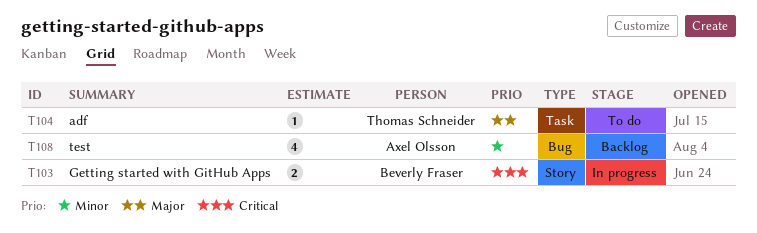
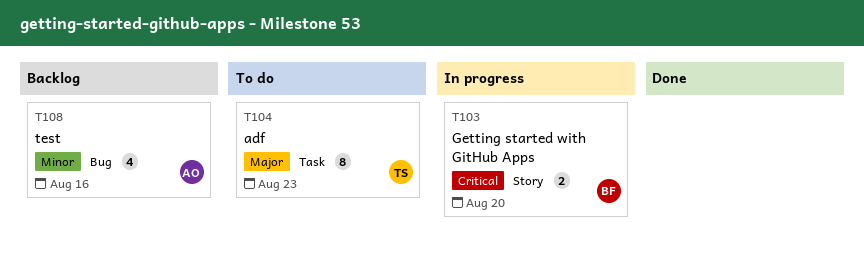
T104, estimate: 1 -> 8

